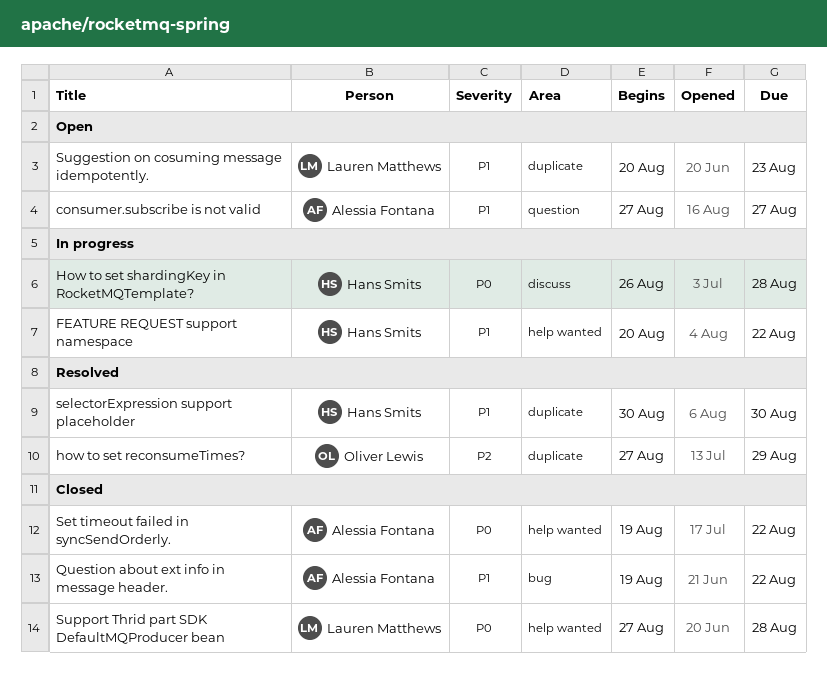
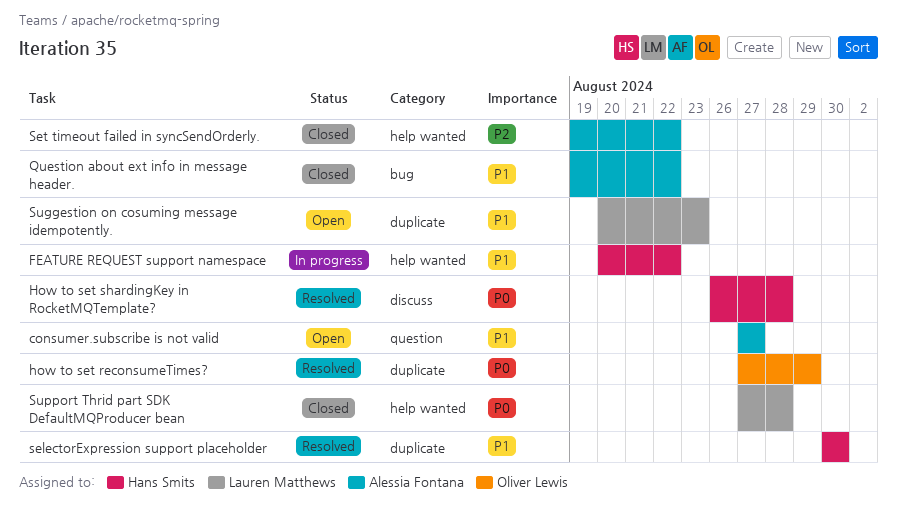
how to set reconsumeTimes?, priority: P2 -> P0
How to set shardingKey in RocketMQTemplate?, status: In progress -> Resolved
Set timeout failed in syncSendOrderly., priority: P0 -> P2

